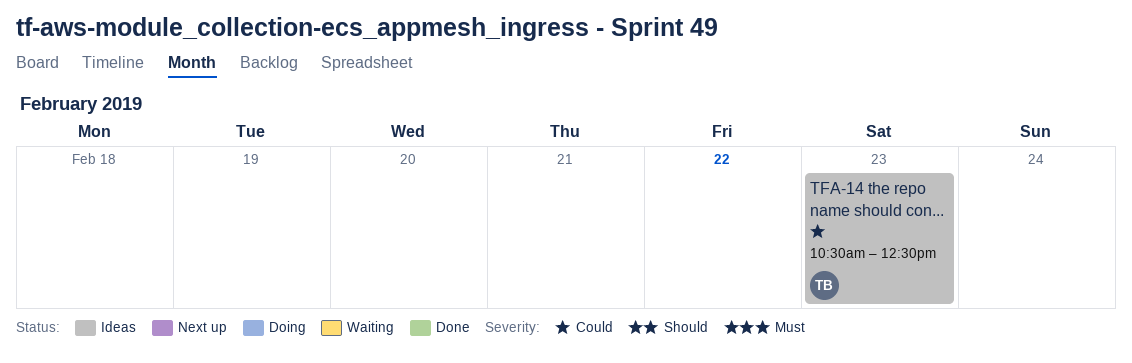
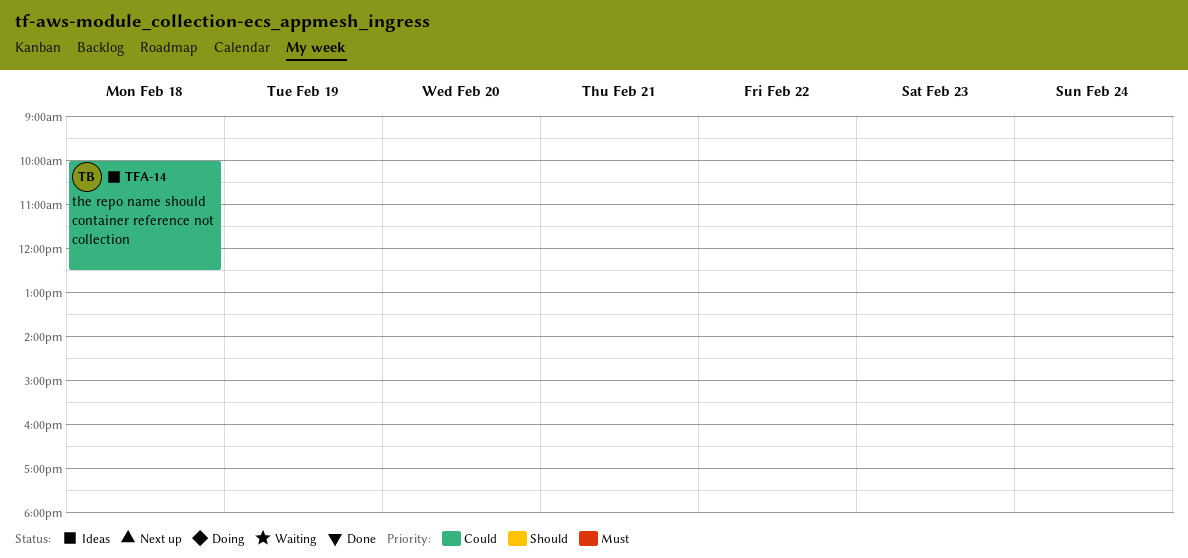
TFA-14, day: Feb 23 -> Feb 18
TFA-14, begins: 10:30 -> 10:00

